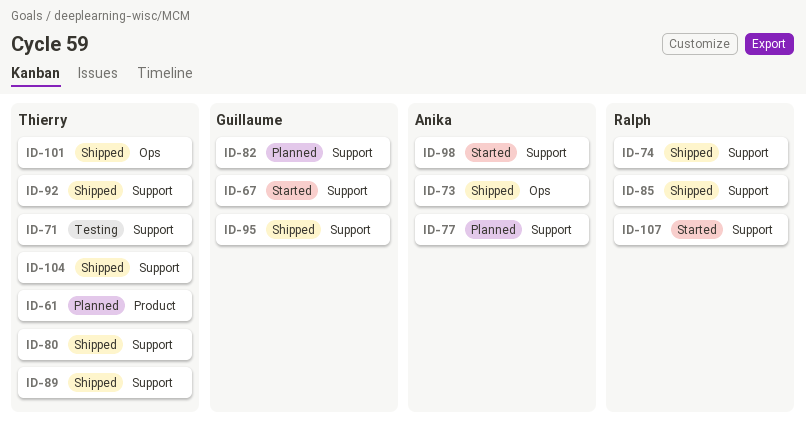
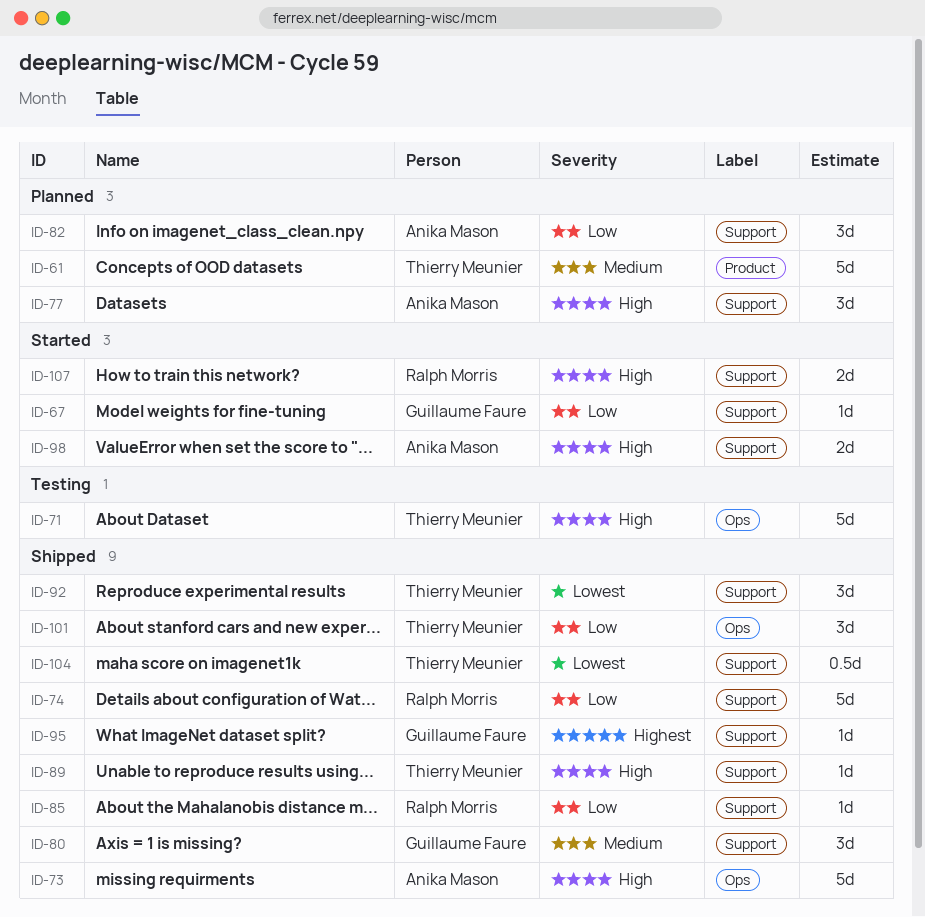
ID-71, label: Support -> Ops
ID-80, owner: Thierry Meunier -> Guillaume Faure
ID-82, owner: Guillaume Faure -> Anika Mason

